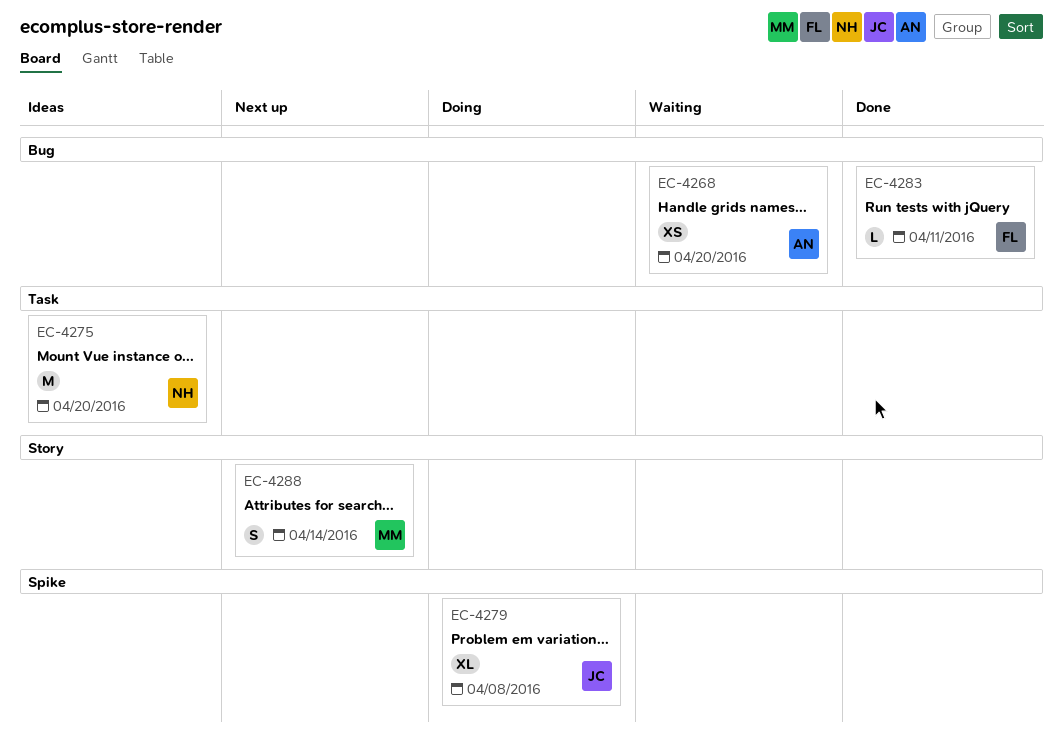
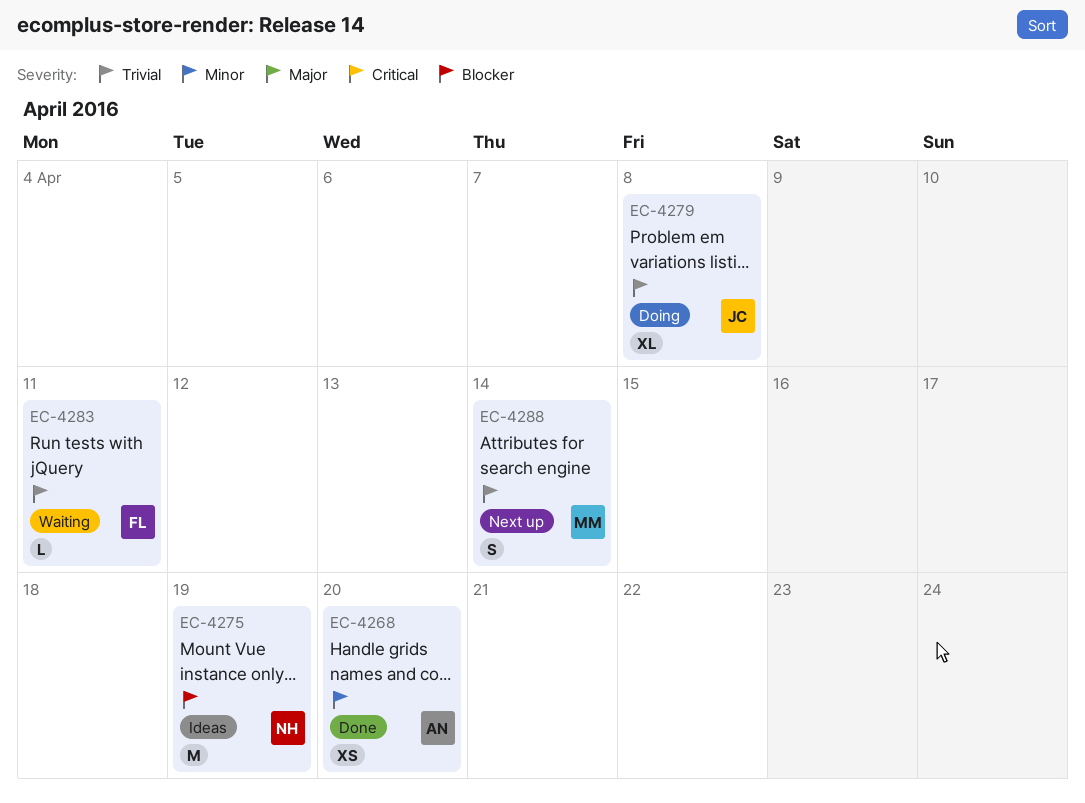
EC-4268, status: Waiting -> Done
EC-4275, due: Apr 20 -> Apr 19
EC-4283, status: Done -> Waiting

